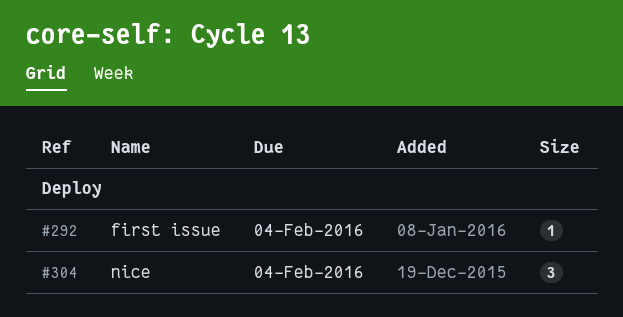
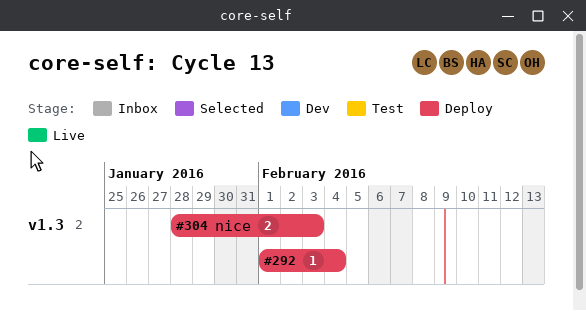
#304, estimate: 3 -> 2
#304, due: Feb 4 -> Feb 3

